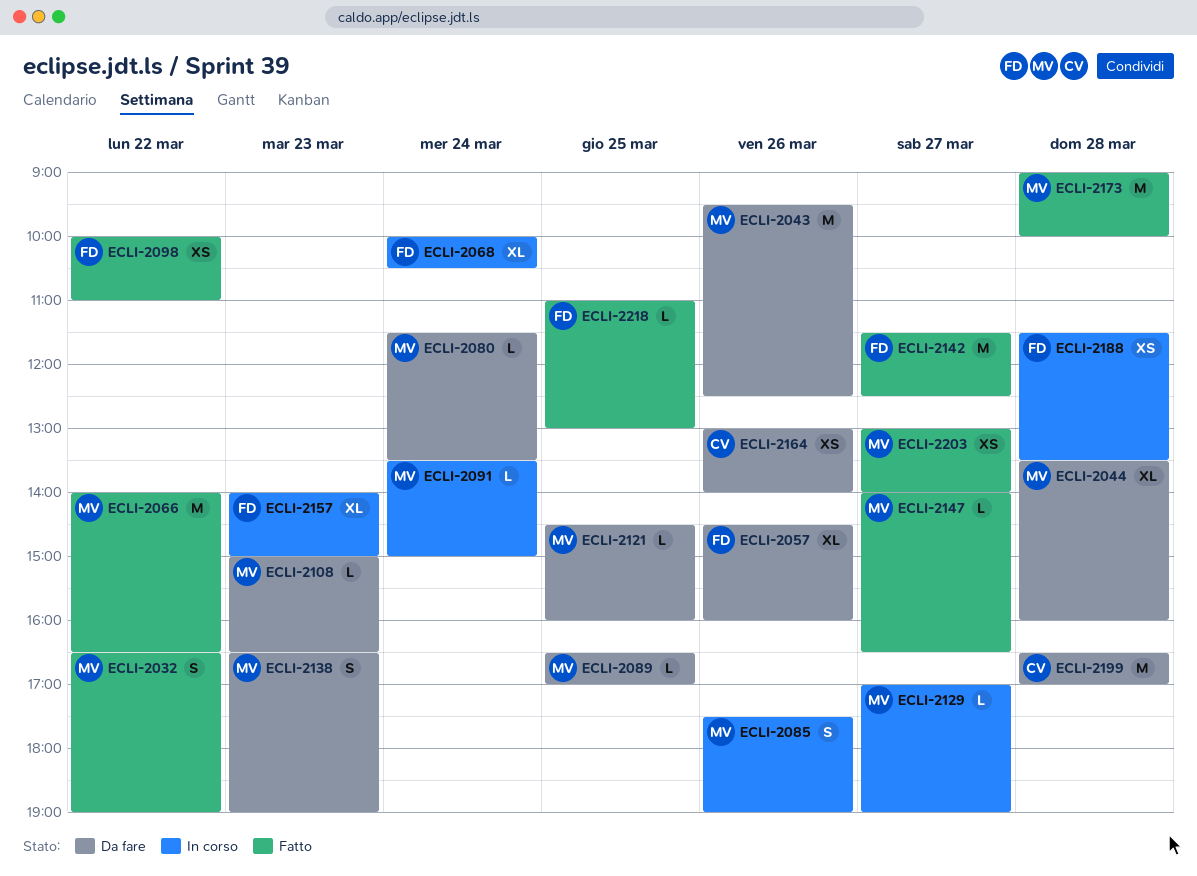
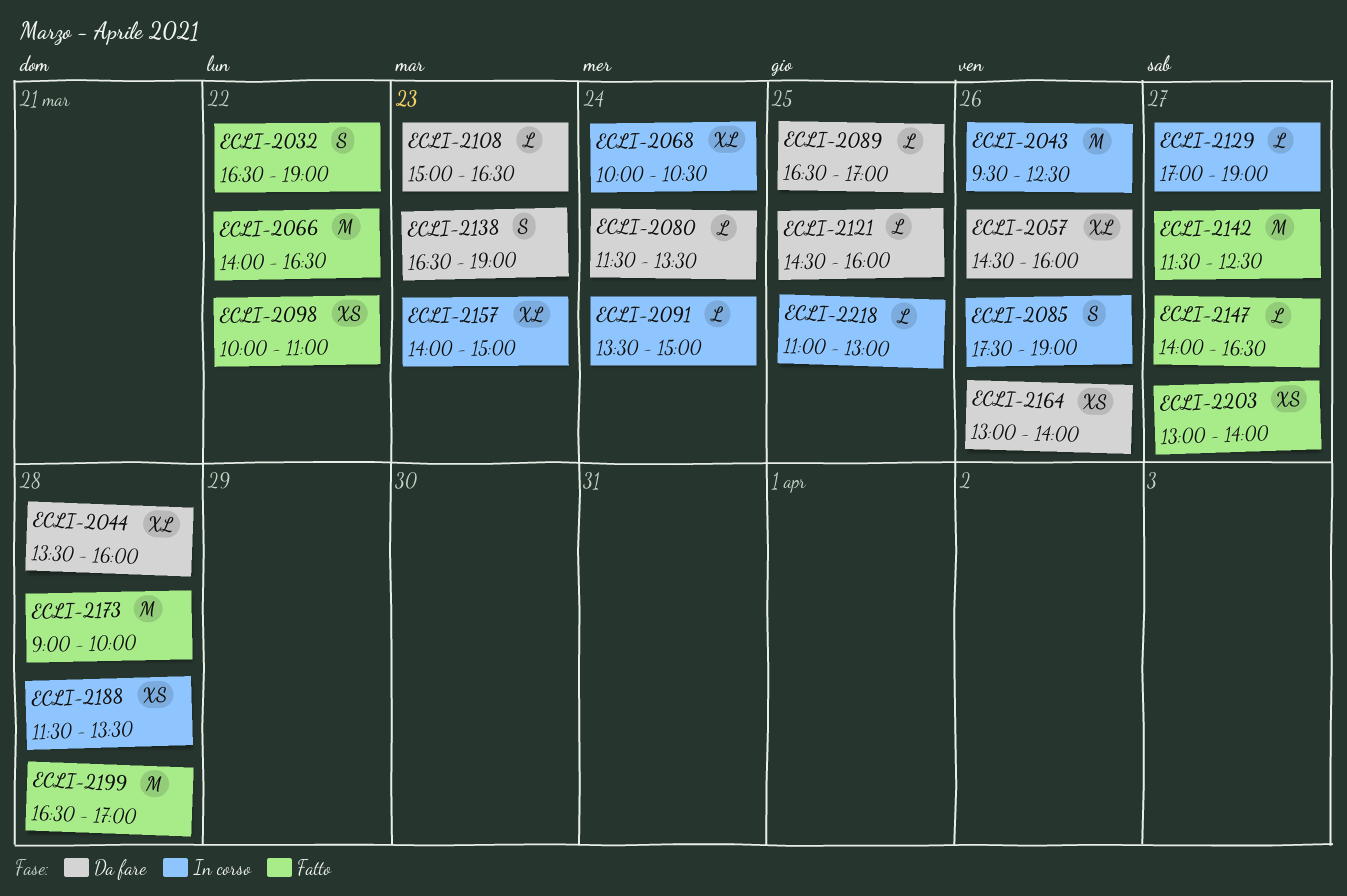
ECLI-2043, status: Da fare -> In corso
ECLI-2199, status: Da fare -> Fatto
ECLI-2218, status: Fatto -> In corso

